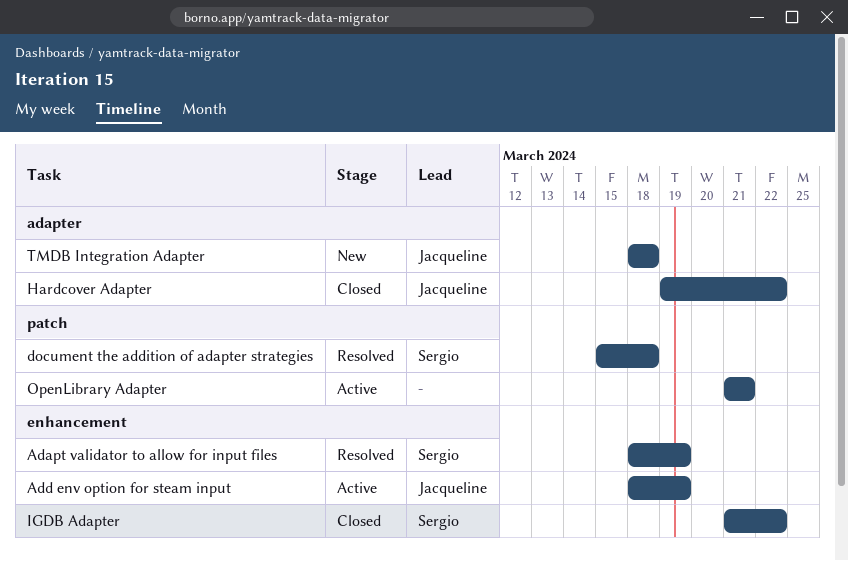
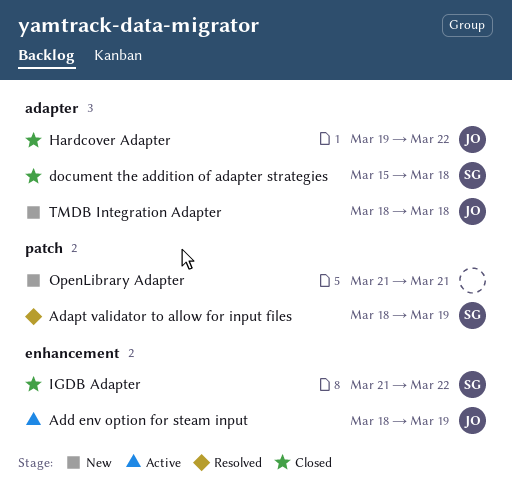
Adapt validator to allow for input files, label: enhancement -> patch
document the addition of adapter strategies, status: Resolved -> Closed
document the addition of adapter strategies, label: patch -> adapter
OpenLibrary Adapter, status: Active -> New

